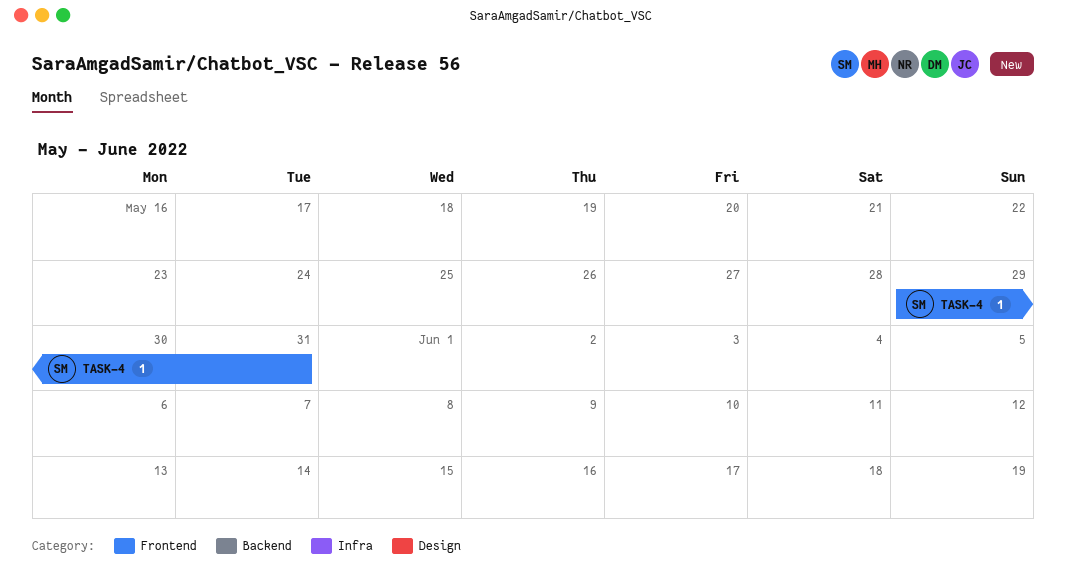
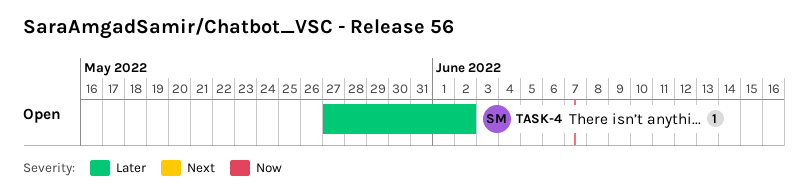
TASK-4, start: May 29 -> May 27
TASK-4, due: May 31 -> Jun 2

